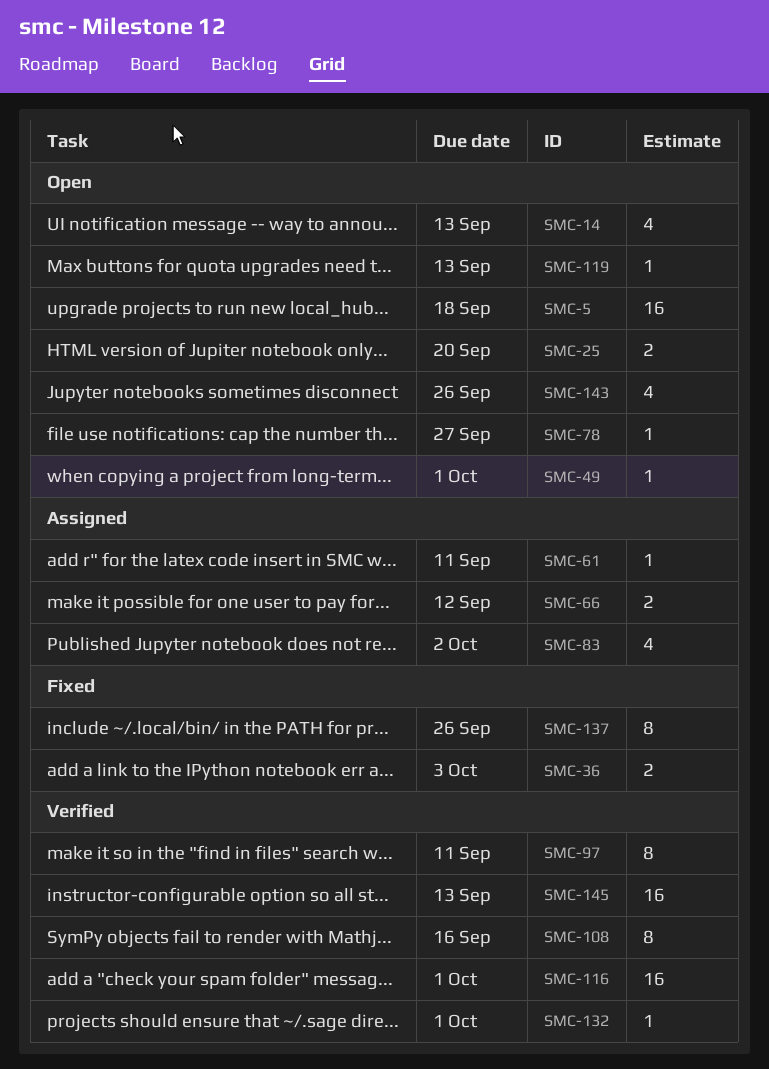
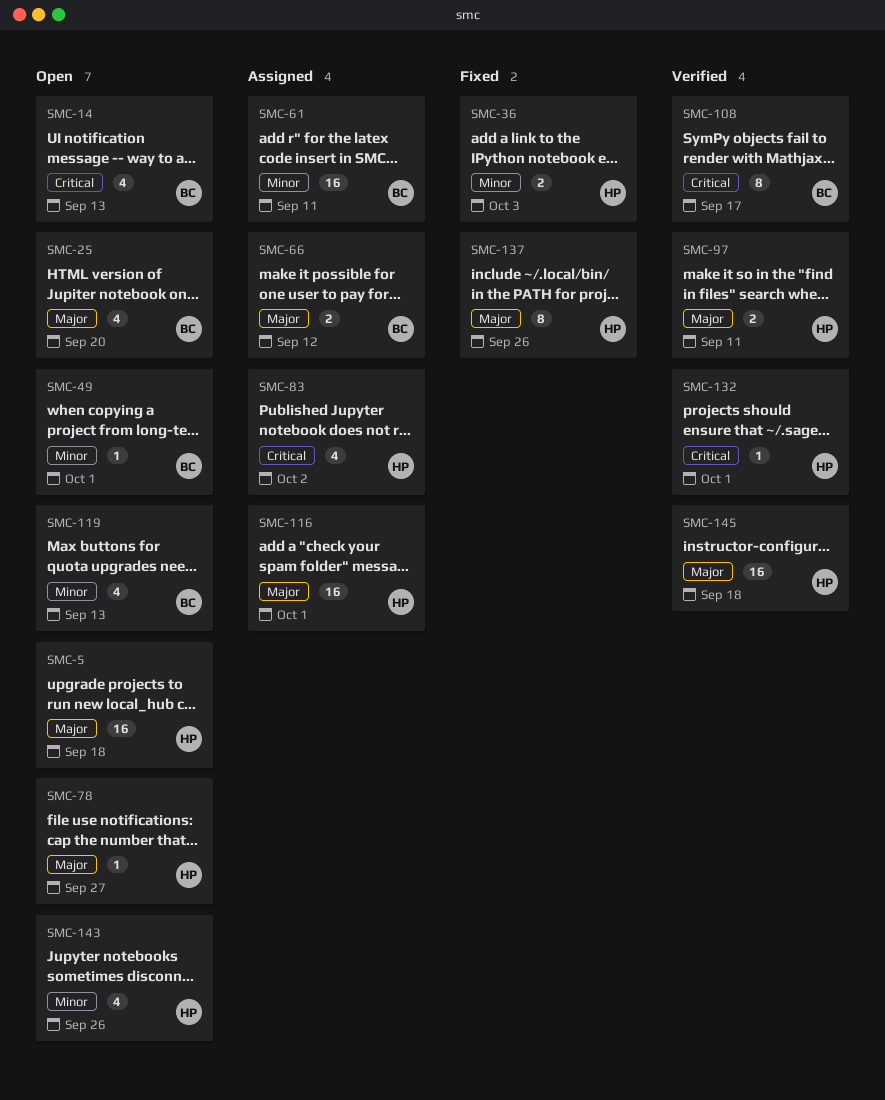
SMC-25, estimate: 2 -> 4
SMC-61, estimate: 1 -> 16
SMC-97, estimate: 8 -> 2
SMC-108, due: Sep 16 -> Sep 17
SMC-116, status: Verified -> Assigned
SMC-119, estimate: 1 -> 4
SMC-145, due: Sep 13 -> Sep 18

